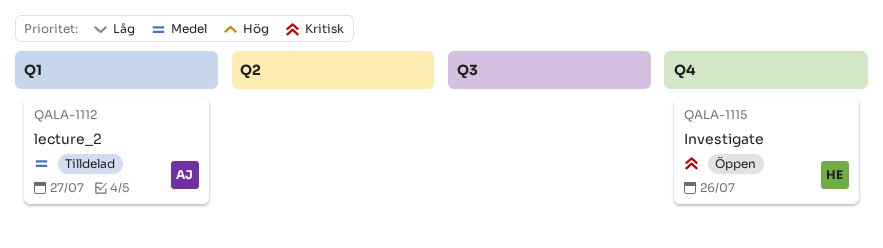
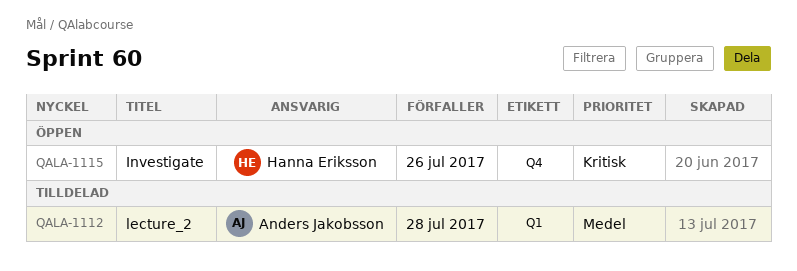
QALA-1112, due: Jul 27 -> Jul 28

